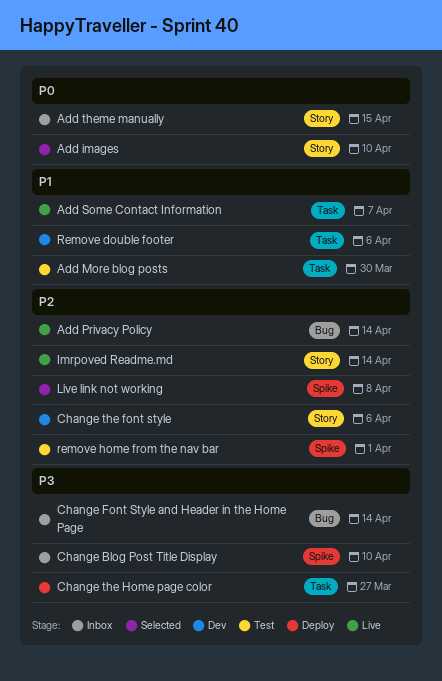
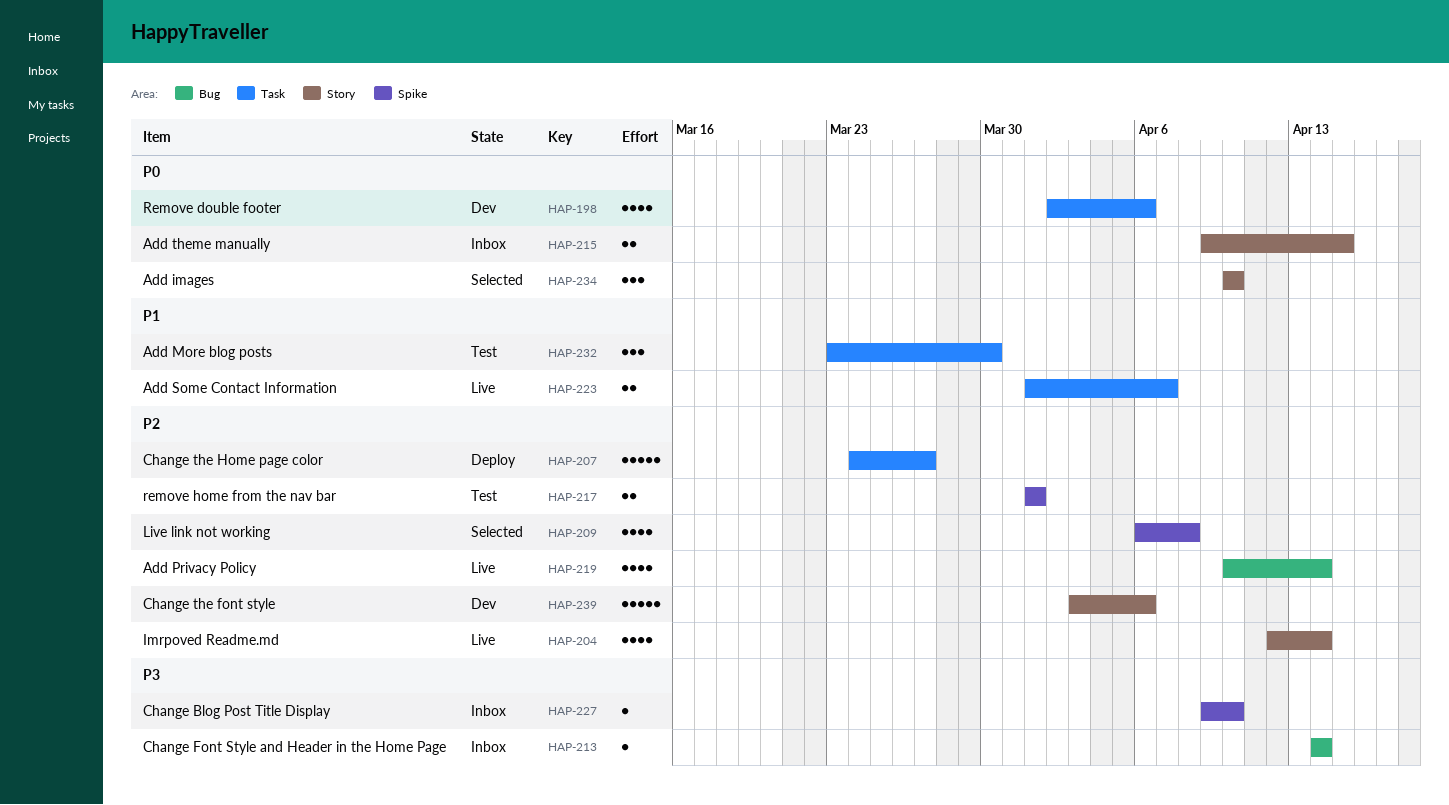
Change the Home page color, priority: P3 -> P2
Remove double footer, priority: P1 -> P0

